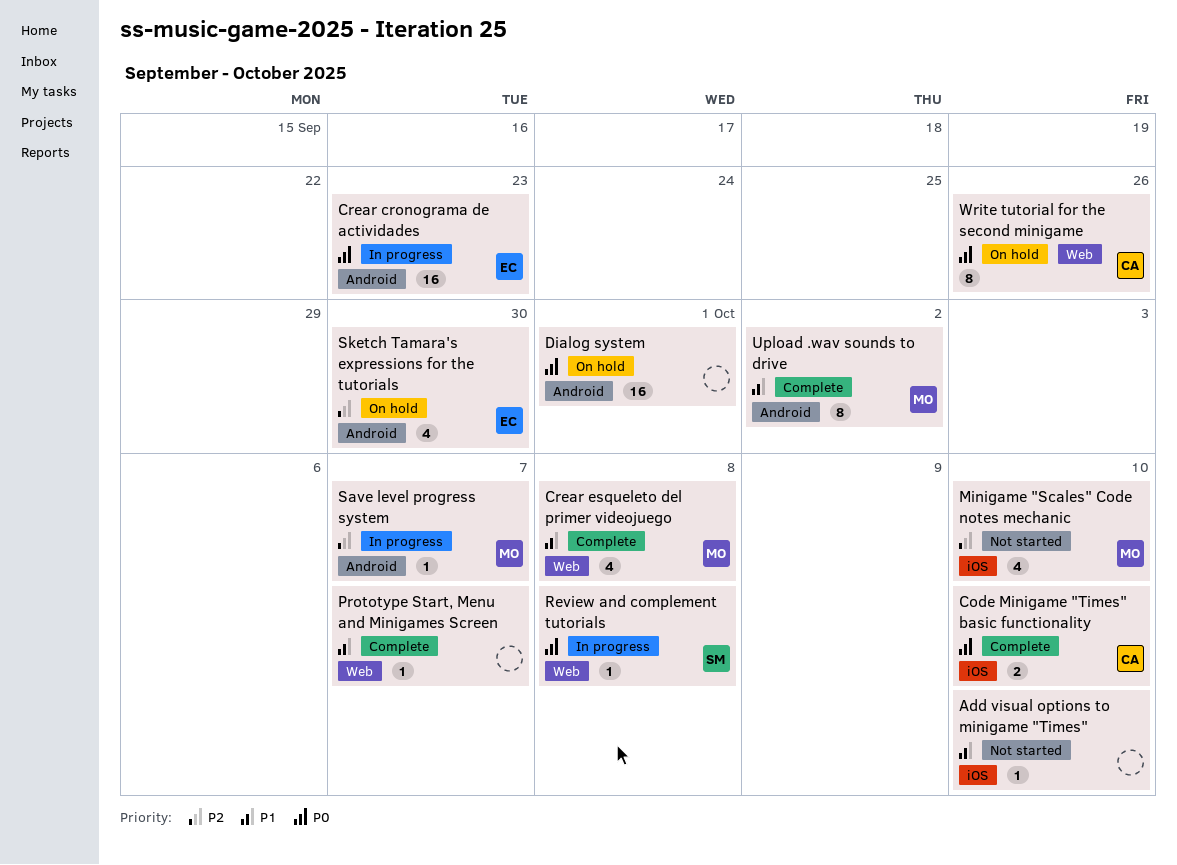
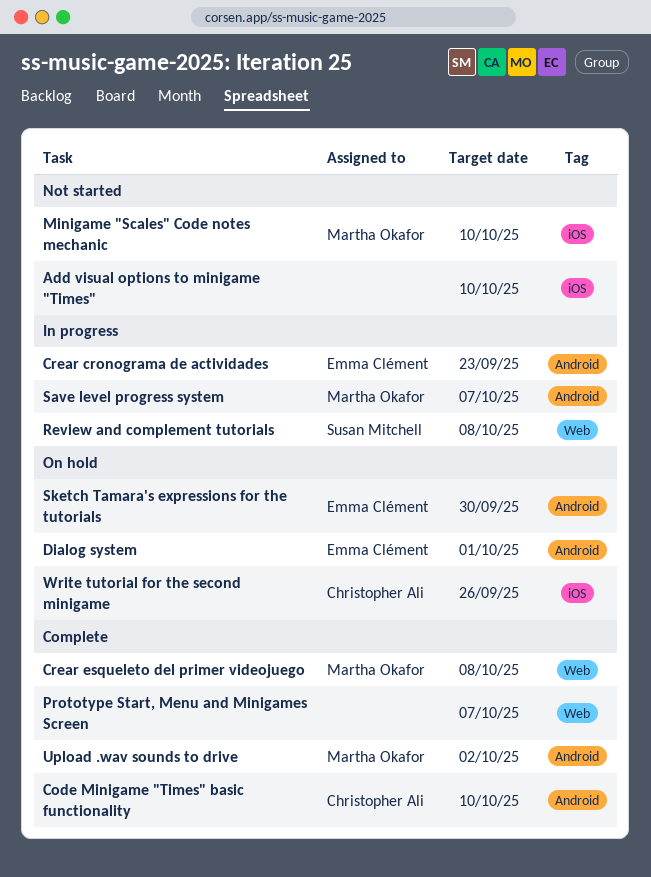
Code Minigame "Times" basic functionality, label: iOS -> Android
Dialog system, owner: none -> Emma Clément
Write tutorial for the second minigame, label: Web -> iOS

